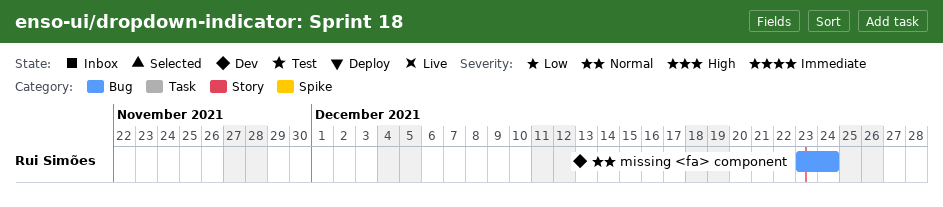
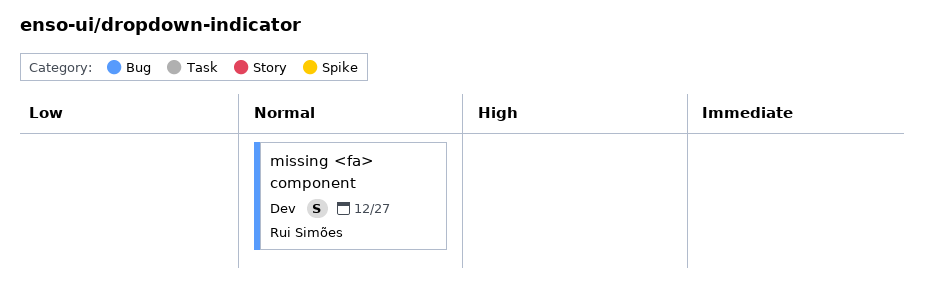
missing <fa> component, due: Dec 24 -> Dec 27

